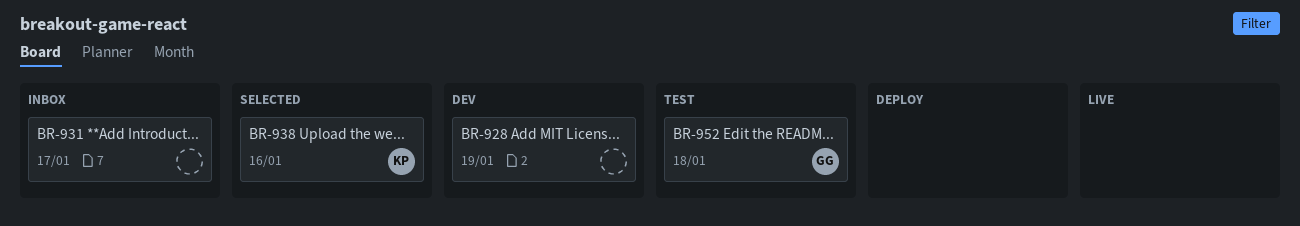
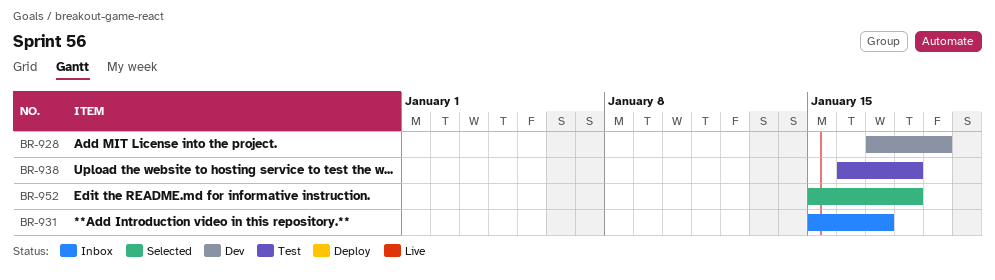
BR-938, status: Selected -> Test
BR-938, due: Jan 16 -> Jan 18
BR-952, status: Test -> Selected

